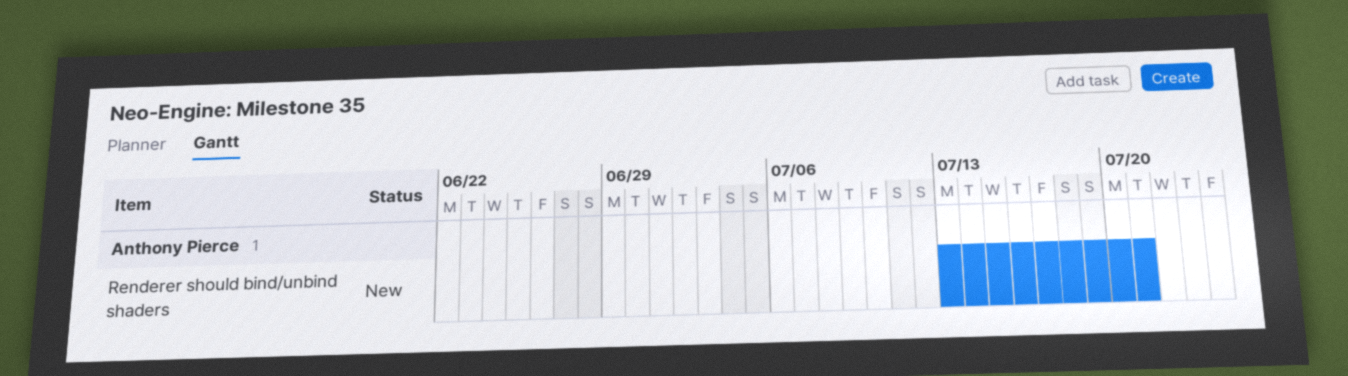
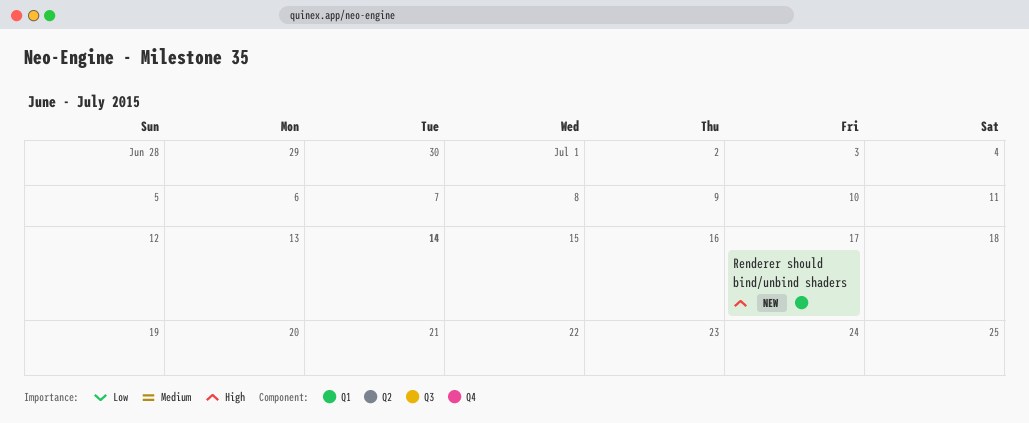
Renderer should bind/unbind shaders, due: Jul 21 -> Jul 17

